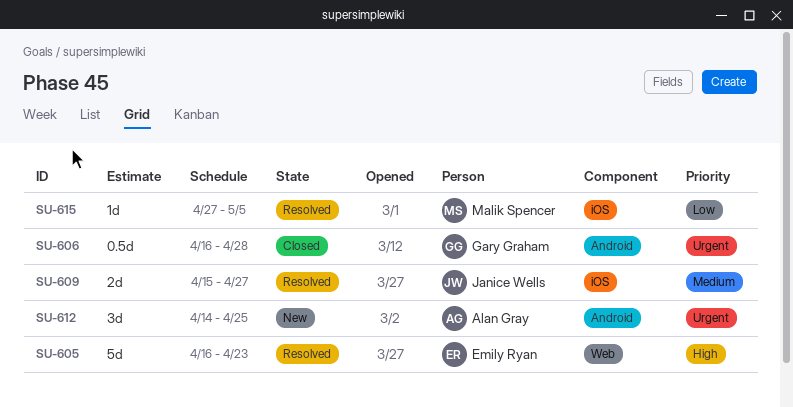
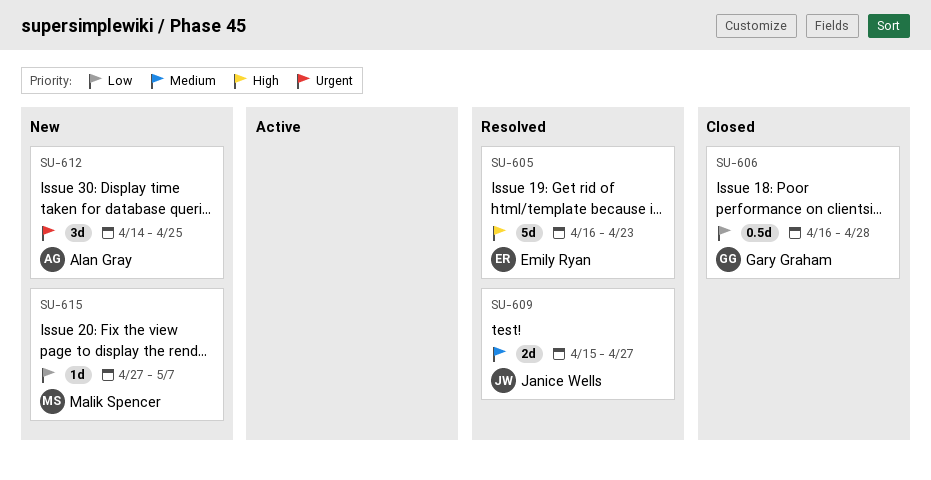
SU-606, priority: Urgent -> Low
SU-615, status: Resolved -> New
SU-615, due: May 5 -> May 7

